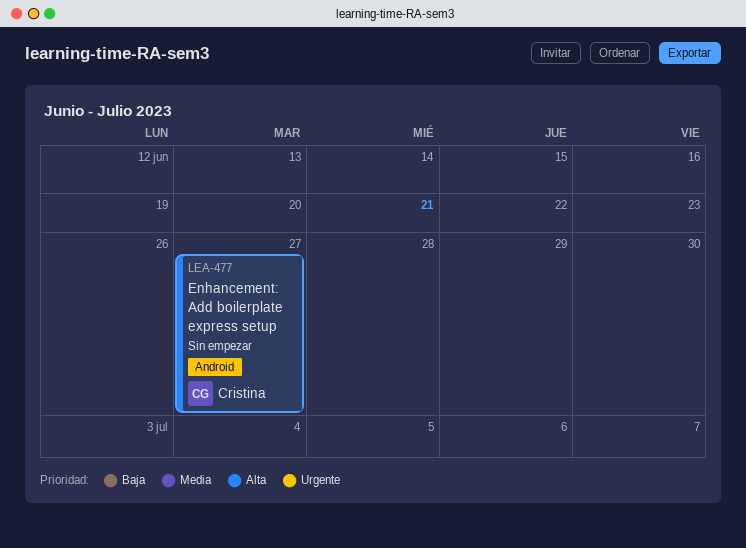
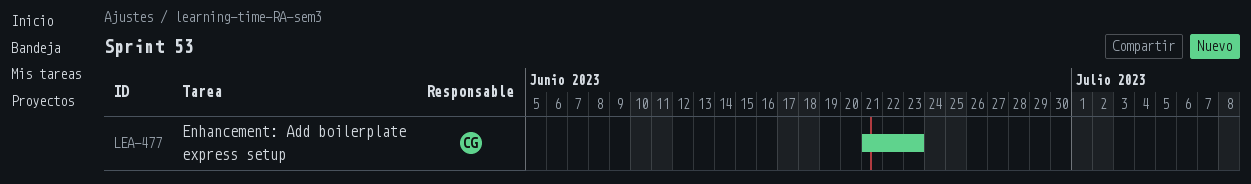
LEA-477, due: Jun 27 -> Jun 23

